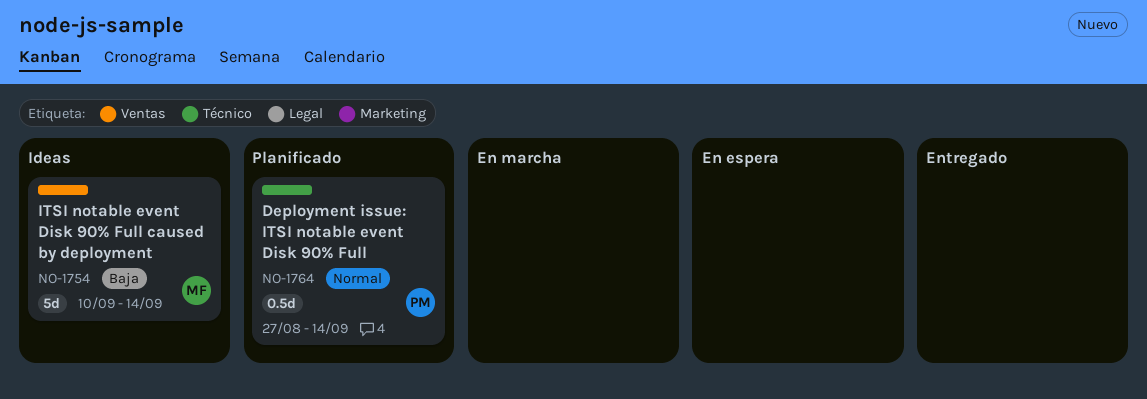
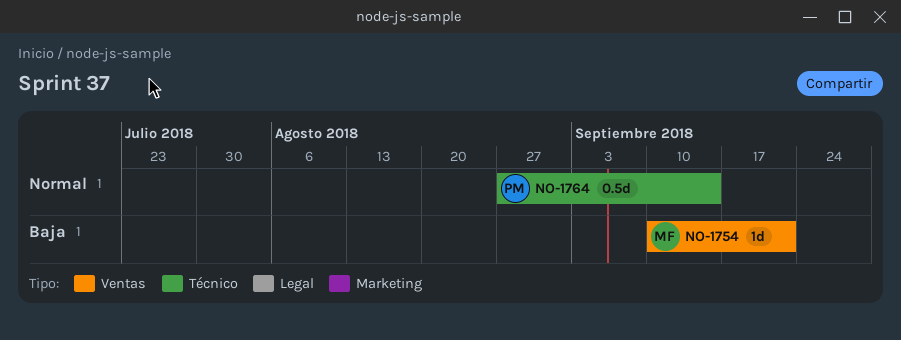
NO-1754, estimate: 5d -> 1d
NO-1754, due: Sep 14 -> Sep 21

